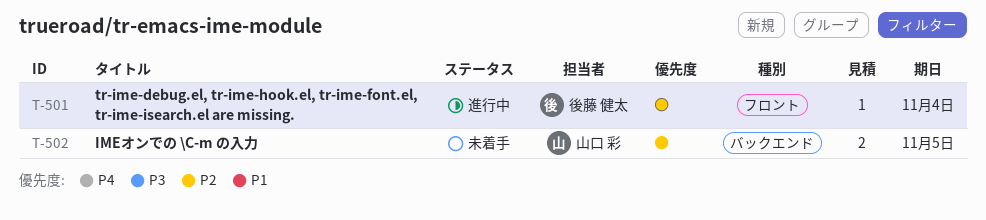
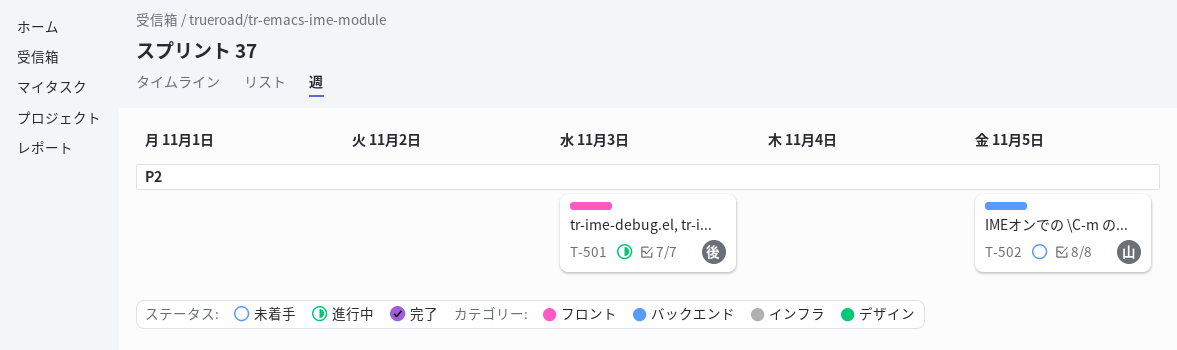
T-501, due: Nov 4 -> Nov 3

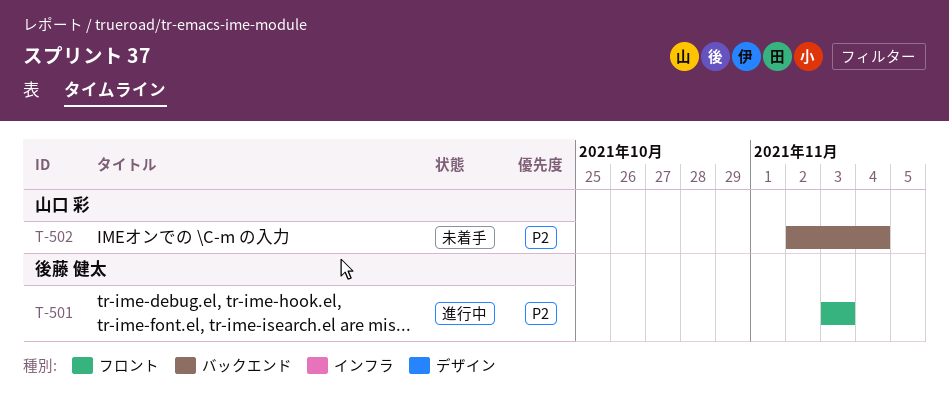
T-502, due: Nov 5 -> Nov 4

